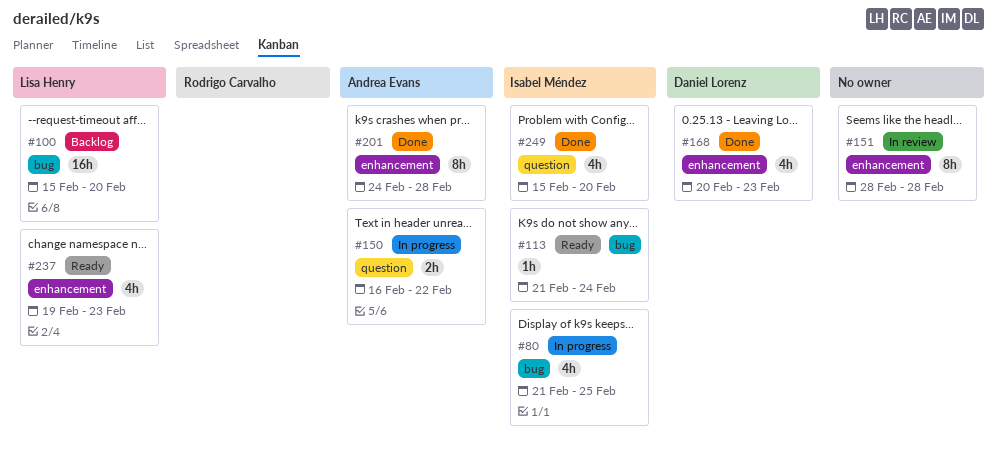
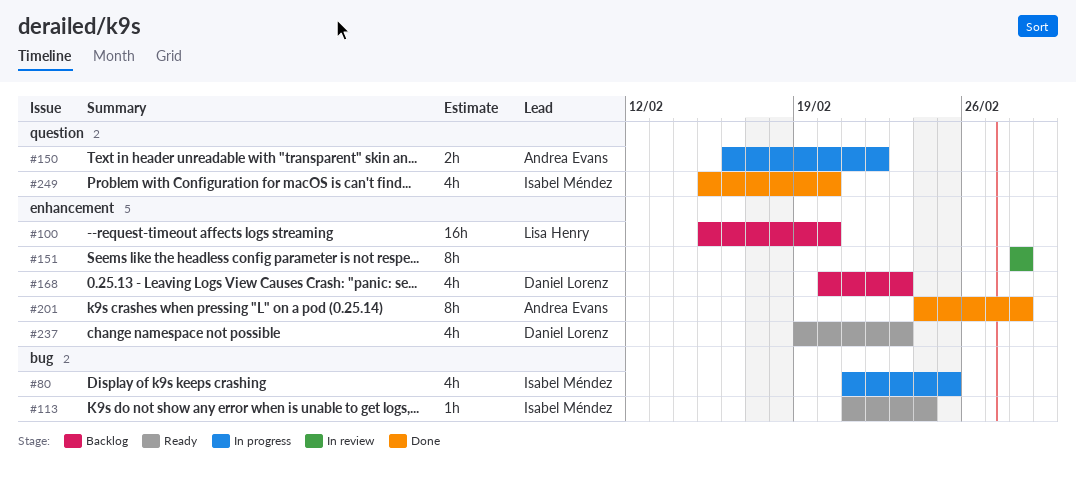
#100, label: bug -> enhancement
#168, status: Done -> Backlog
#237, owner: Lisa Henry -> Daniel Lorenz

